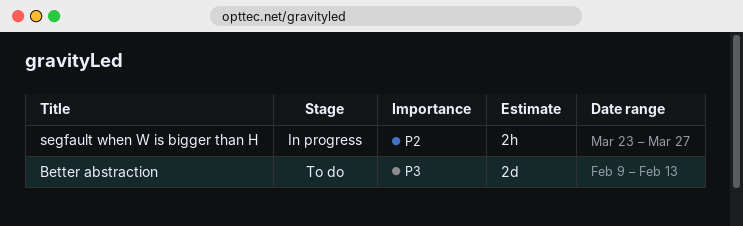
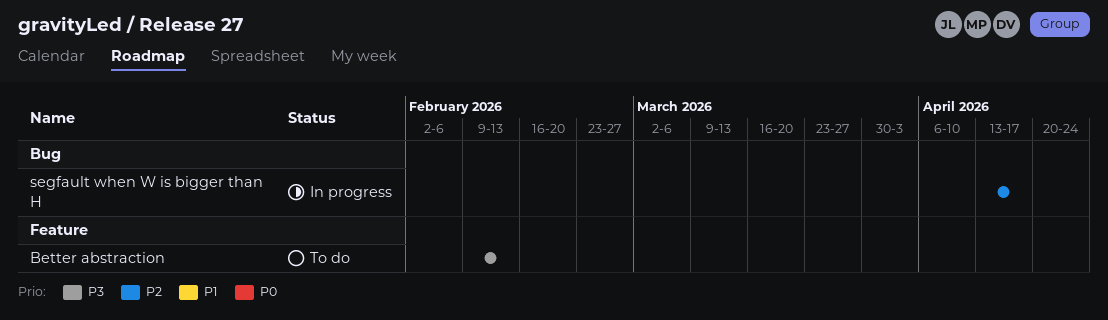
segfault when W is bigger than H, start: Mar 23 -> Apr 13
segfault when W is bigger than H, due: Mar 27 -> Apr 17

